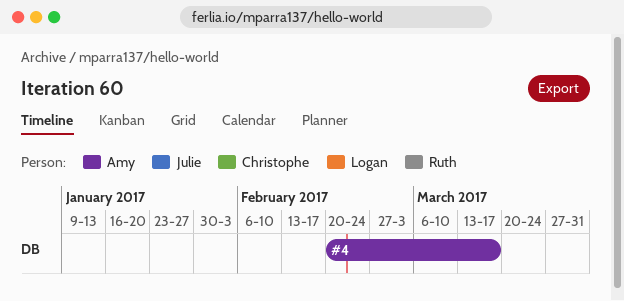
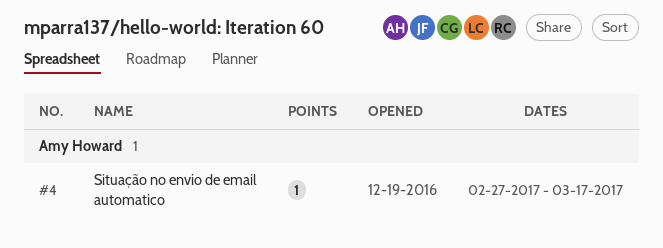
#4, start: Feb 20 -> Feb 27

